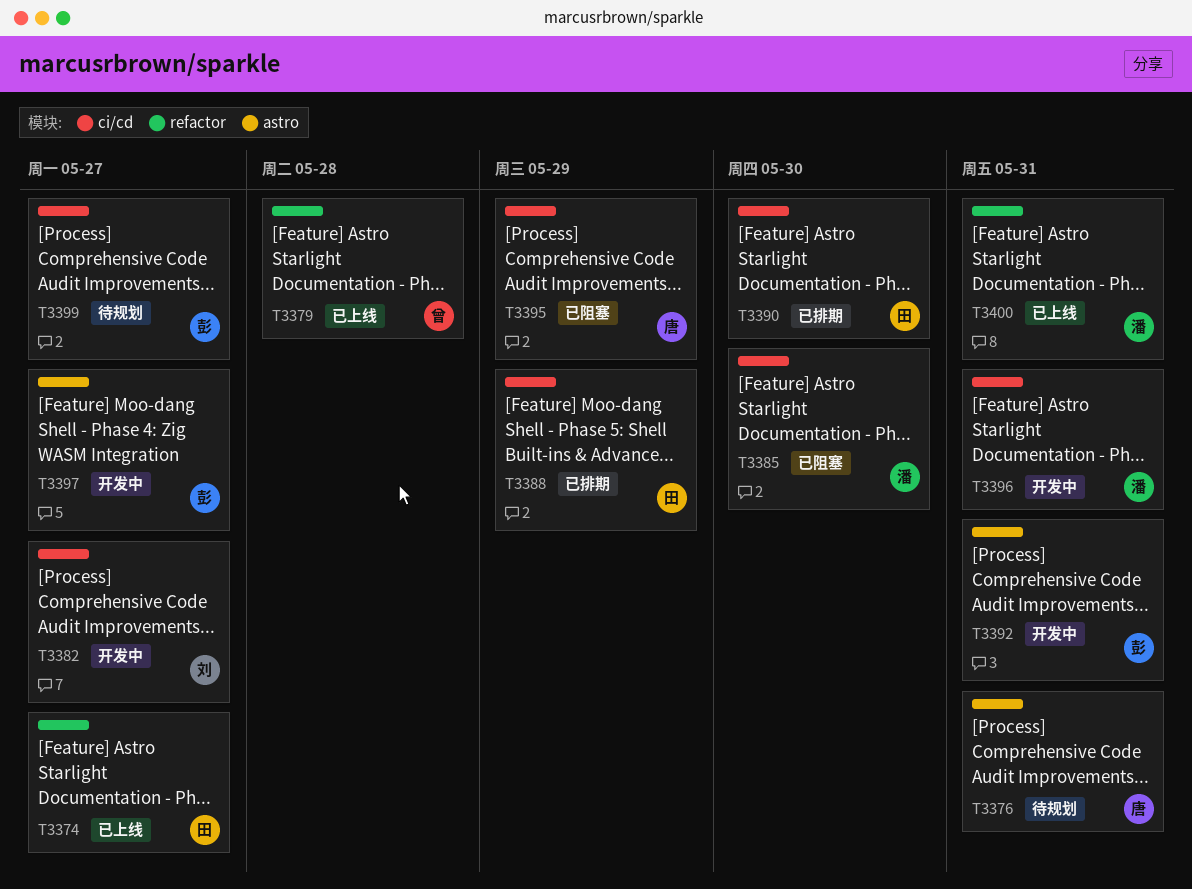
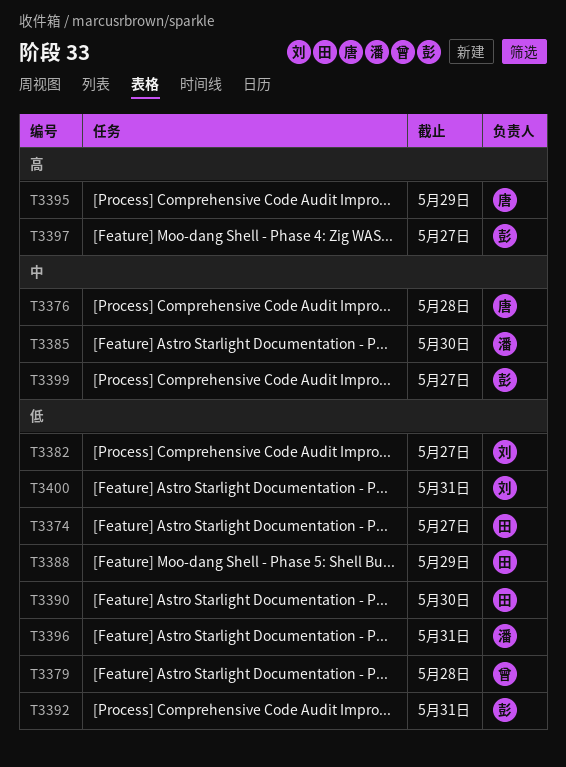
T3376, due: May 31 -> May 28
T3400, owner: 潘 -> 刘

